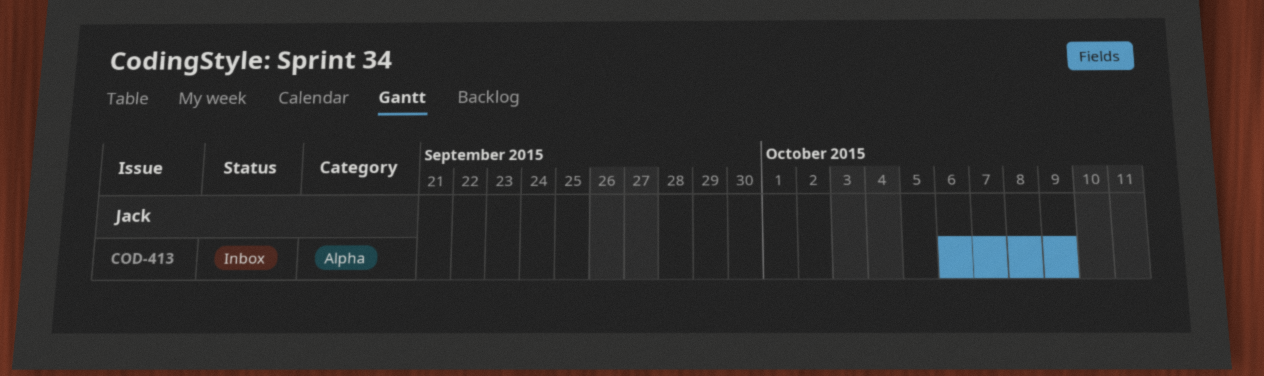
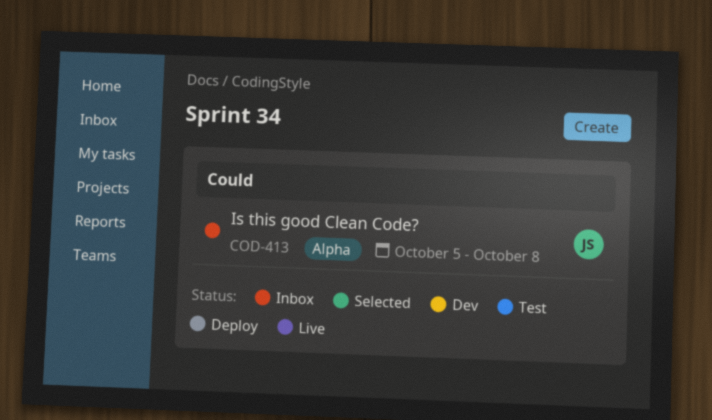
COD-413, start: Oct 6 -> Oct 5
COD-413, due: Oct 9 -> Oct 8

